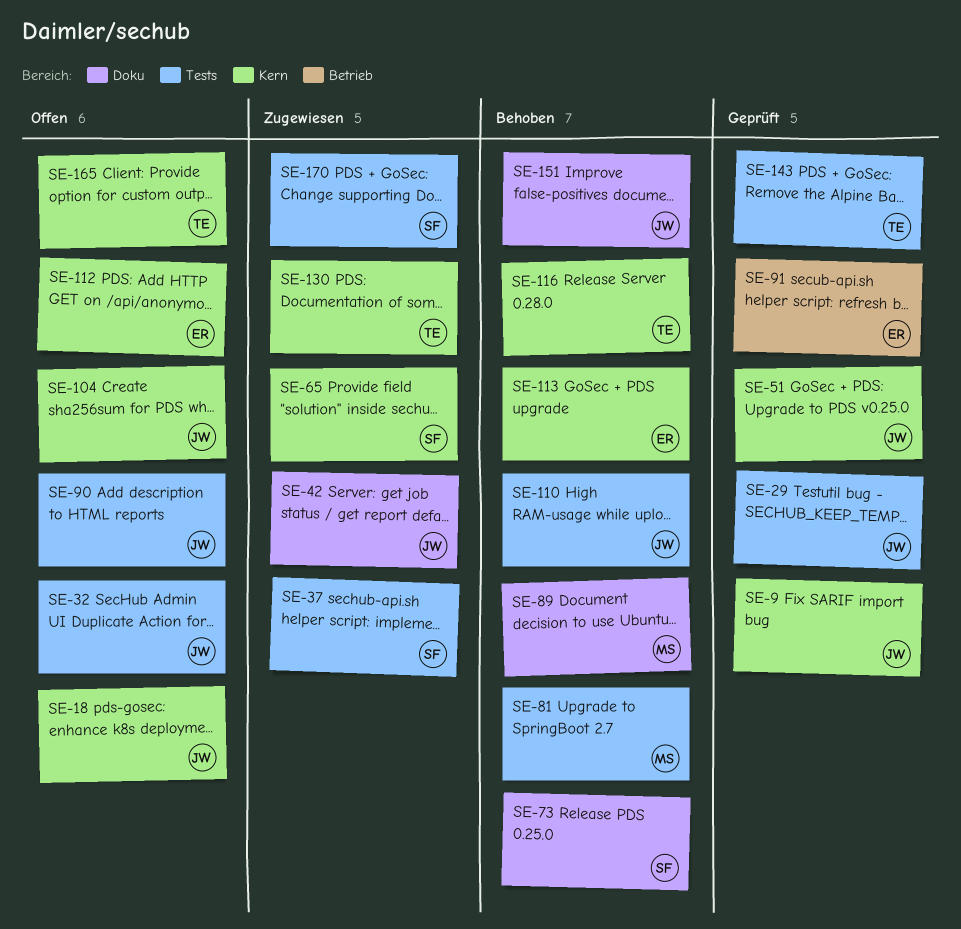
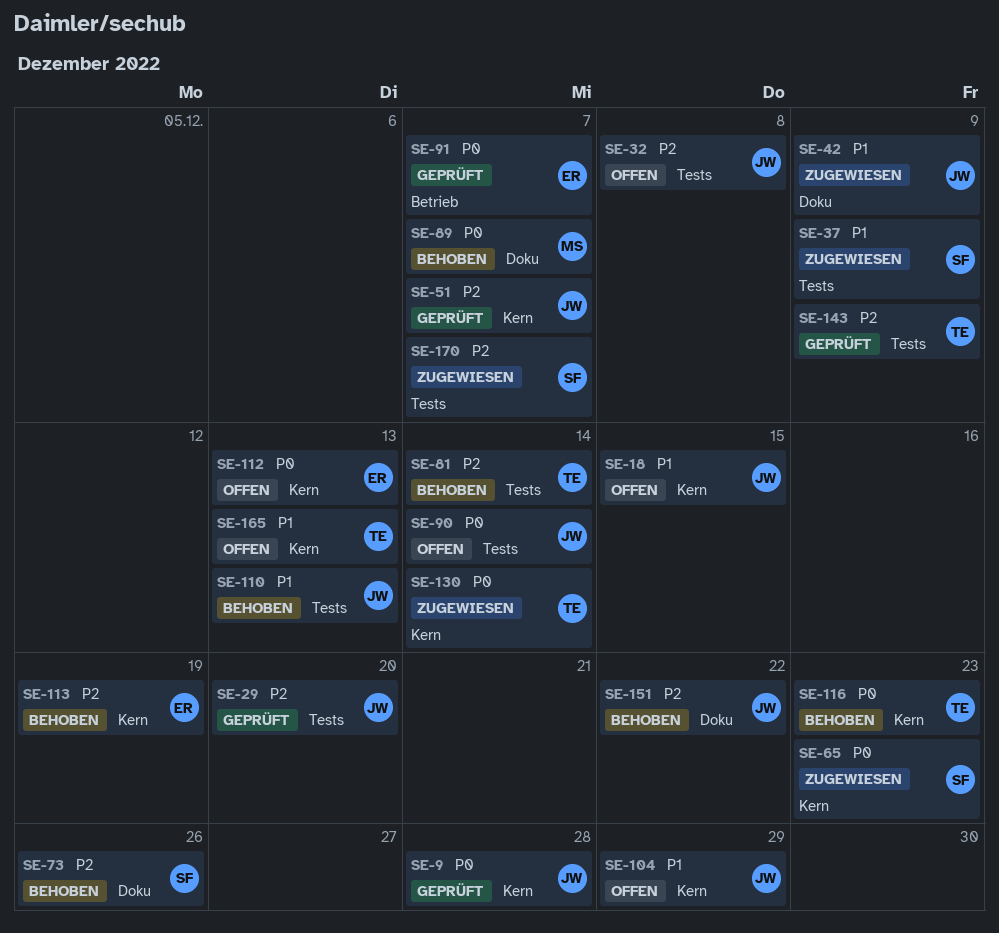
SE-81, owner: MS -> TE

